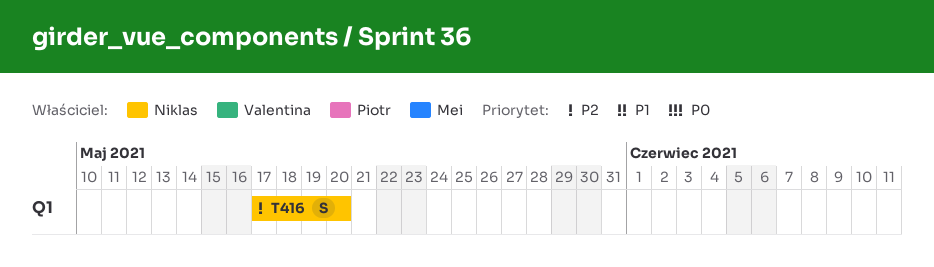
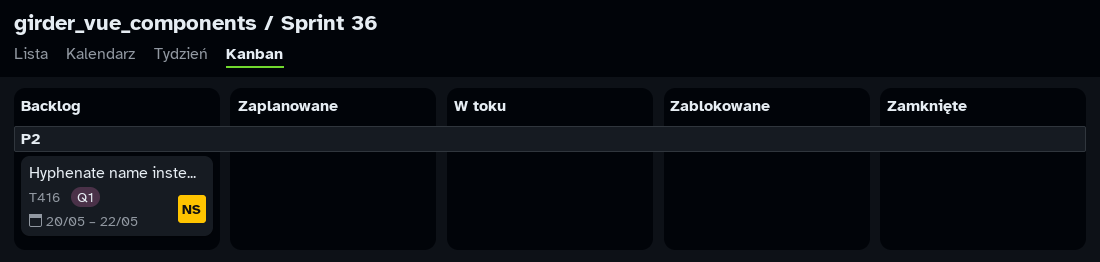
T416, start: May 17 -> May 20
T416, due: May 20 -> May 22

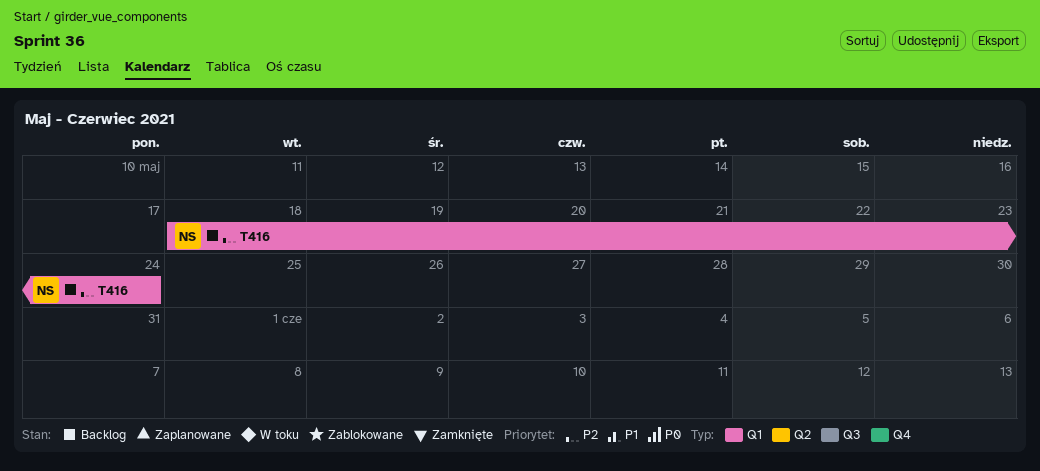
T416, start: May 20 -> May 18
T416, due: May 22 -> May 24

